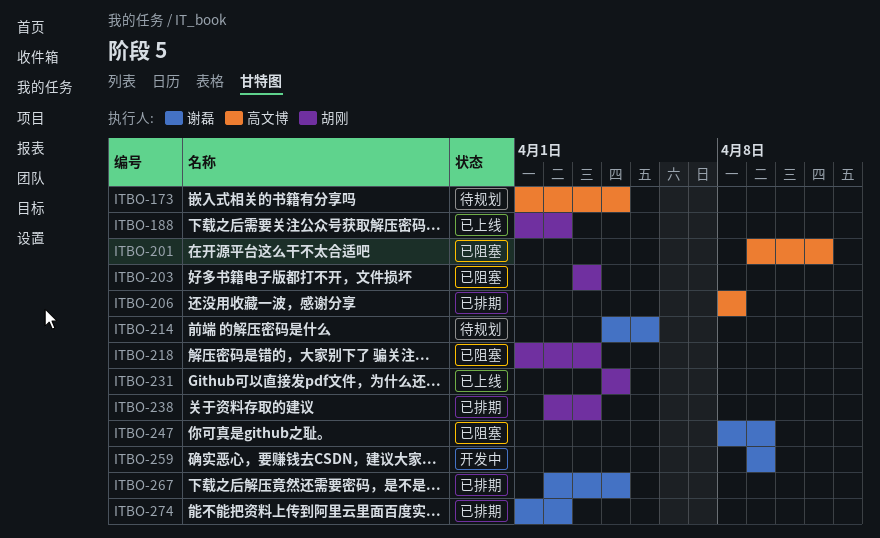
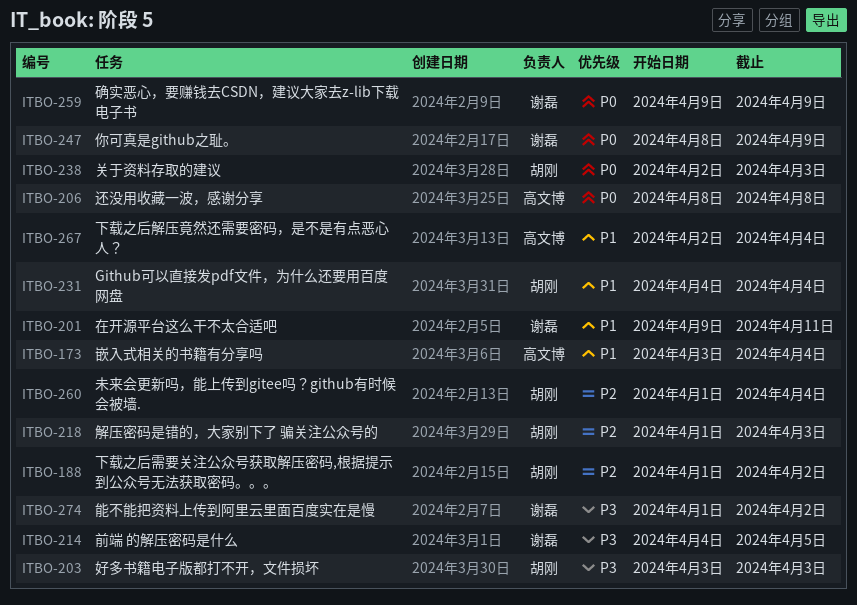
ITBO-173, start: Apr 1 -> Apr 3
ITBO-201, owner: 高文博 -> 谢磊
ITBO-260: none -> present
ITBO-267, owner: 谢磊 -> 高文博

